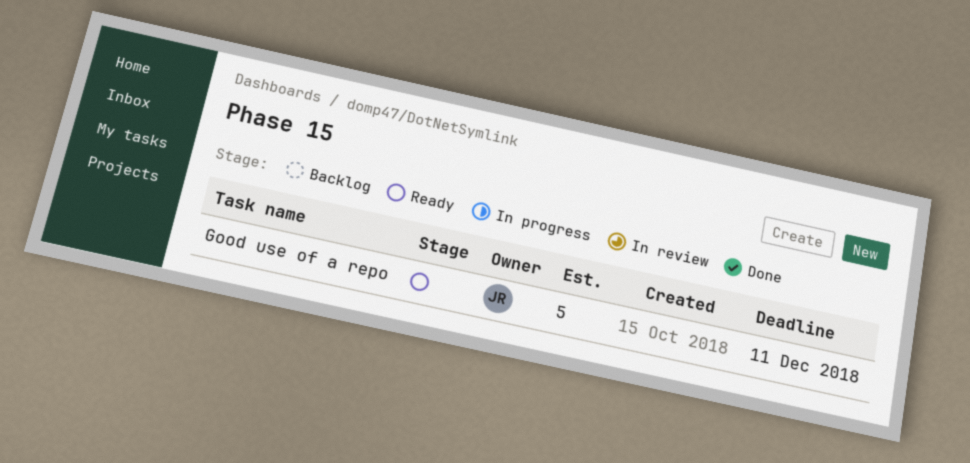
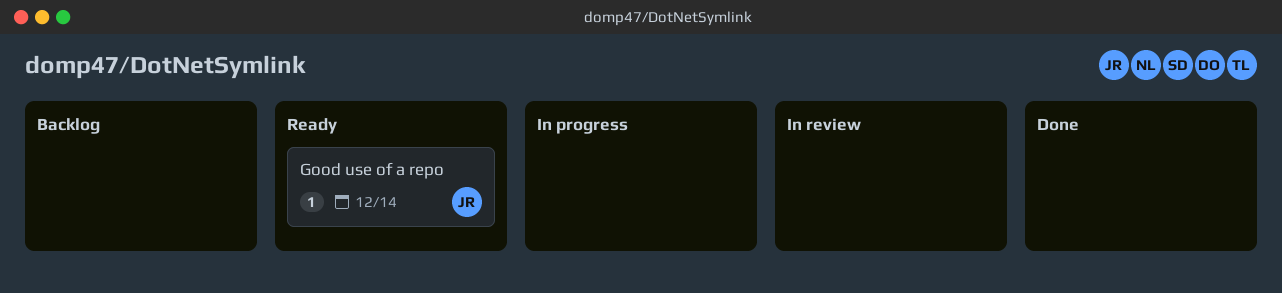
Good use of a repo, estimate: 5 -> 1
Good use of a repo, due: Dec 11 -> Dec 14

